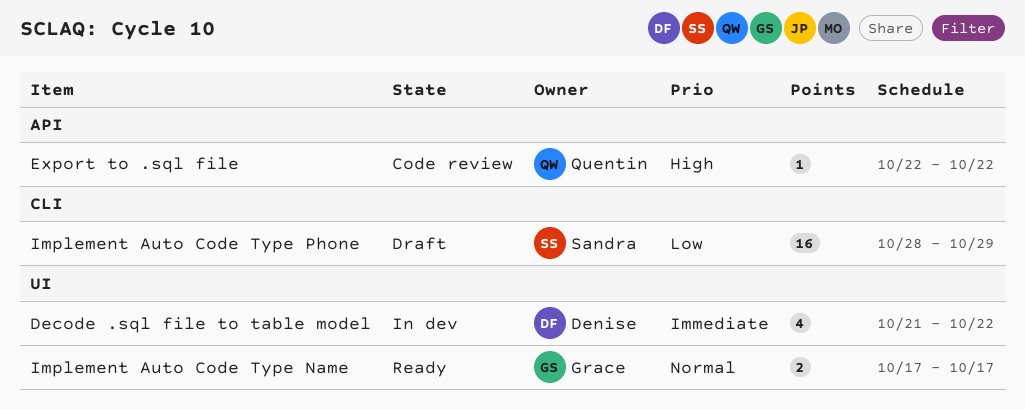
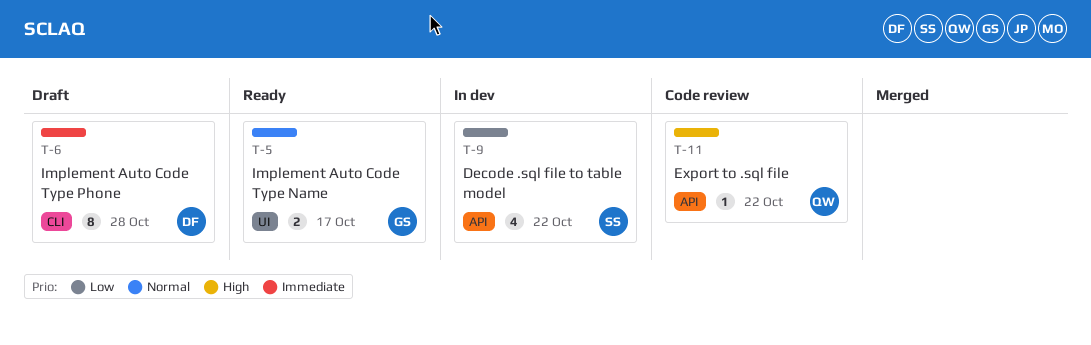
Decode .sql file to table model, owner: Denise -> Sandra
Decode .sql file to table model, priority: Immediate -> Low
Decode .sql file to table model, label: UI -> API
Implement Auto Code Type Phone, owner: Sandra -> Denise
Implement Auto Code Type Phone, priority: Low -> Immediate
Implement Auto Code Type Phone, estimate: 16 -> 8
Implement Auto Code Type Phone, due: Oct 29 -> Oct 28

